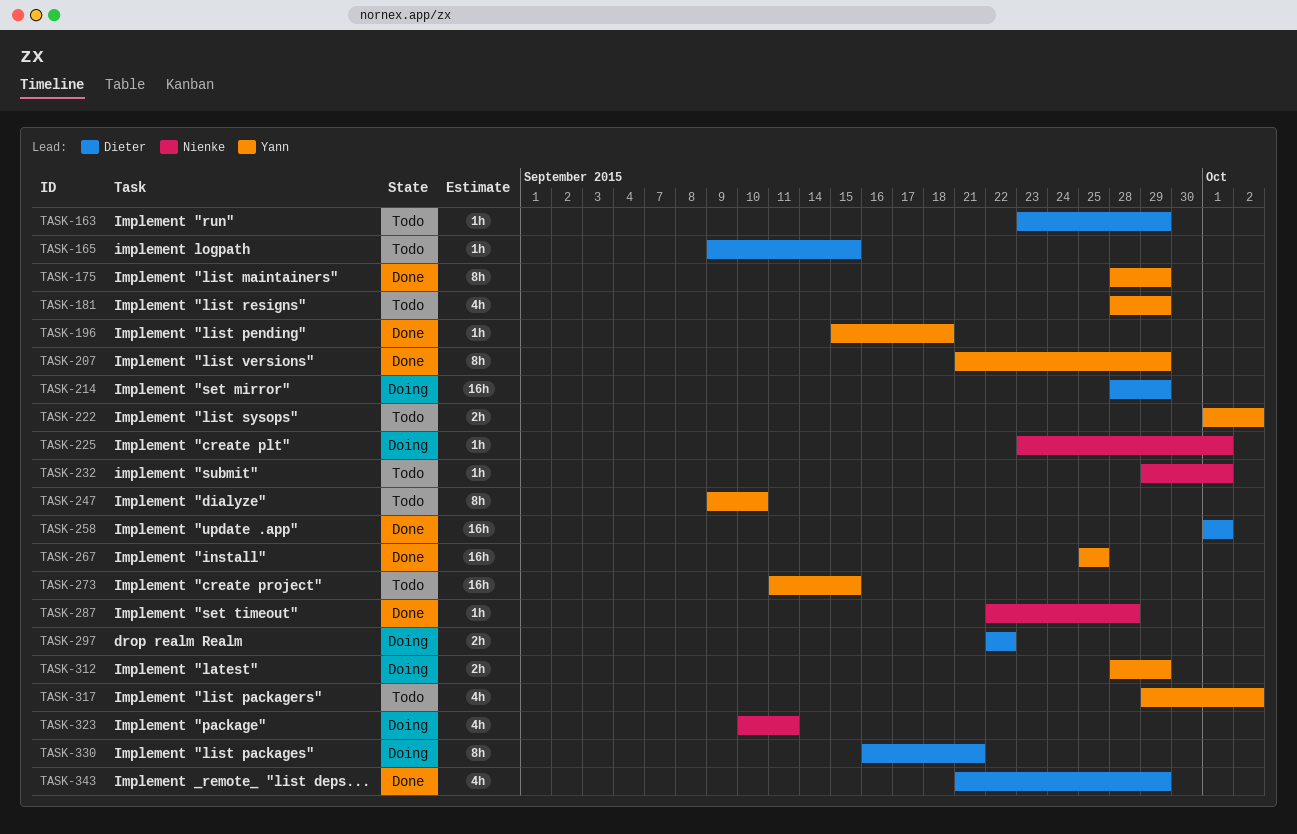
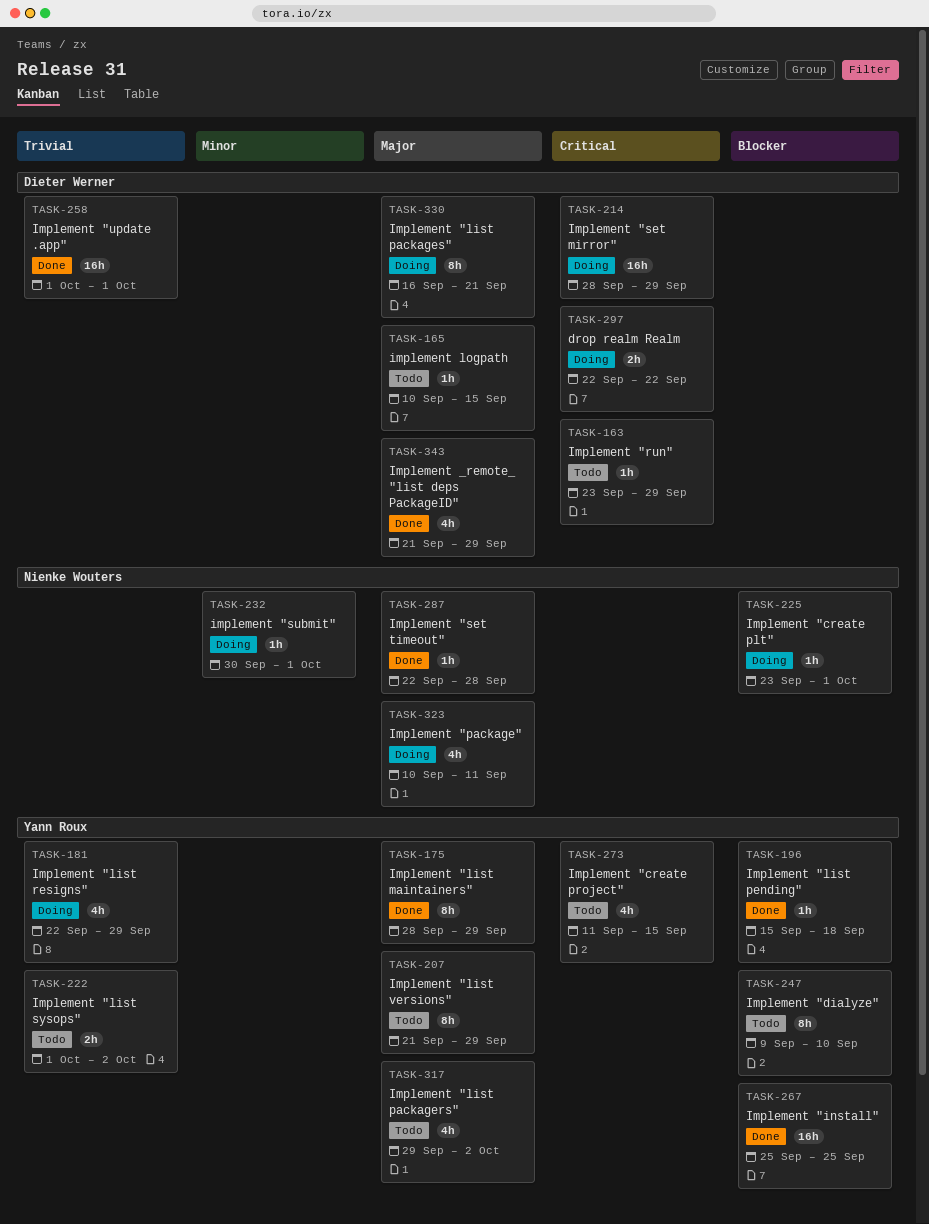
TASK-165, start: Sep 9 -> Sep 10
TASK-181, status: Todo -> Doing
TASK-181, start: Sep 28 -> Sep 22
TASK-207, status: Done -> Todo
TASK-232, status: Todo -> Doing
TASK-232, start: Sep 29 -> Sep 30
TASK-273, estimate: 16h -> 4h
TASK-312: present -> none

